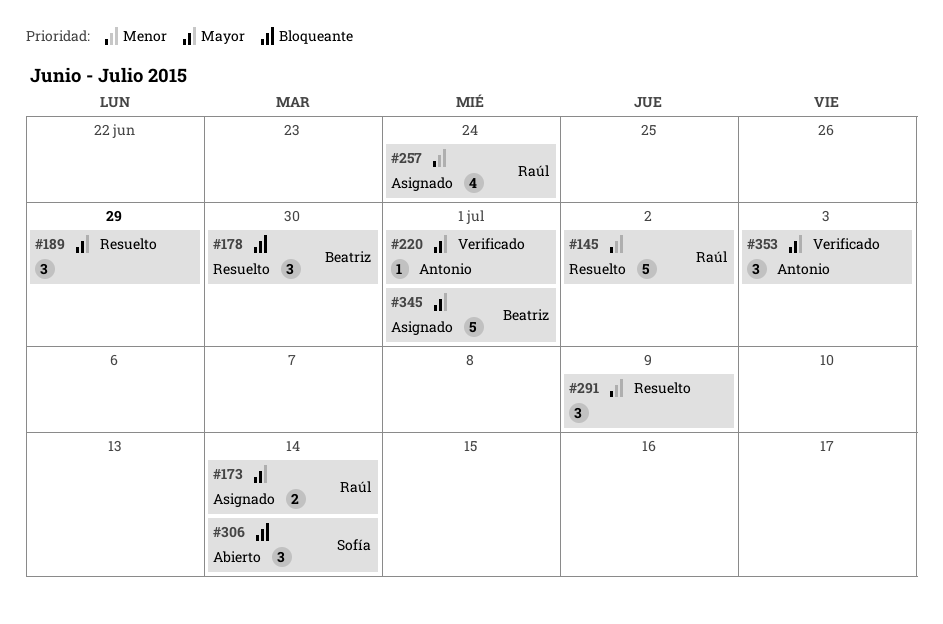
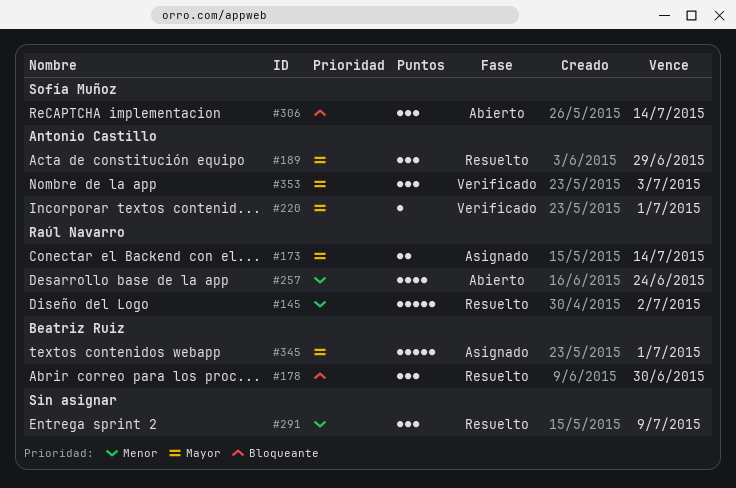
#189, owner: none -> Antonio Castillo
#257, status: Asignado -> Abierto

